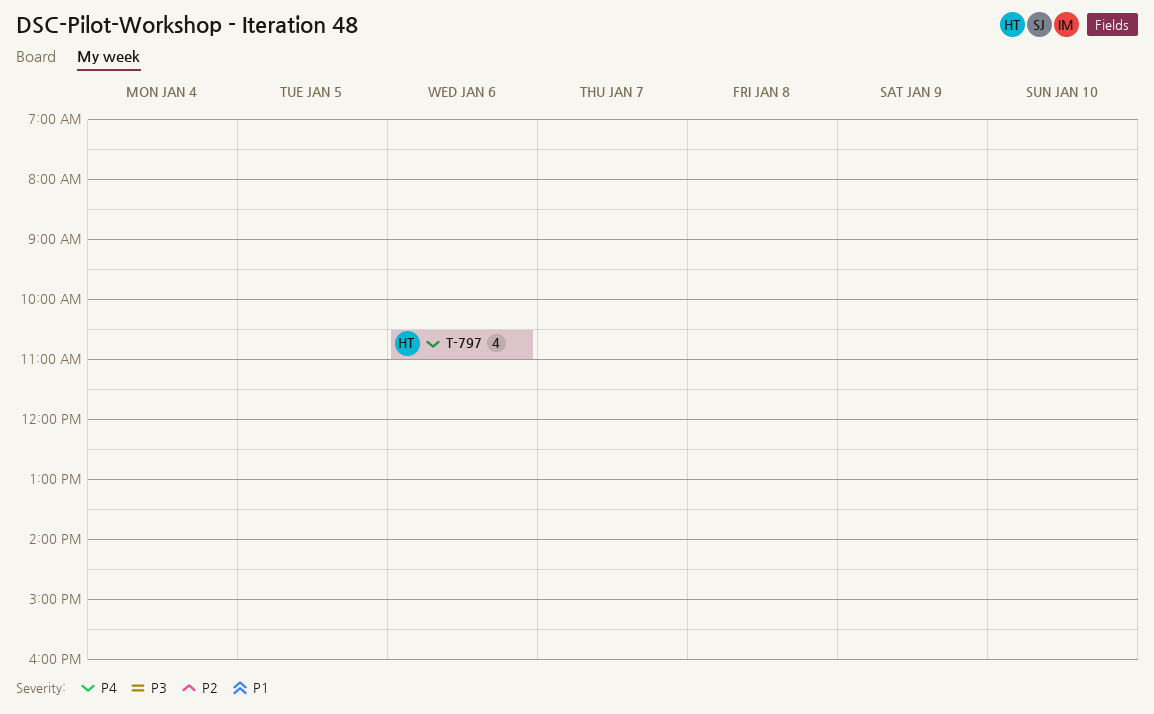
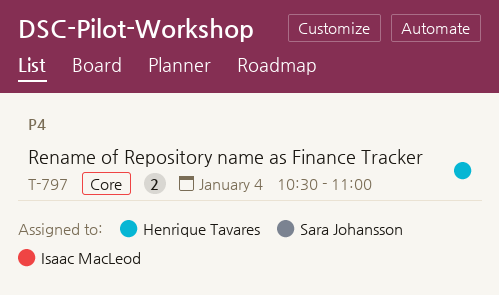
T-797, estimate: 4 -> 2
T-797, day: Jan 6 -> Jan 4

